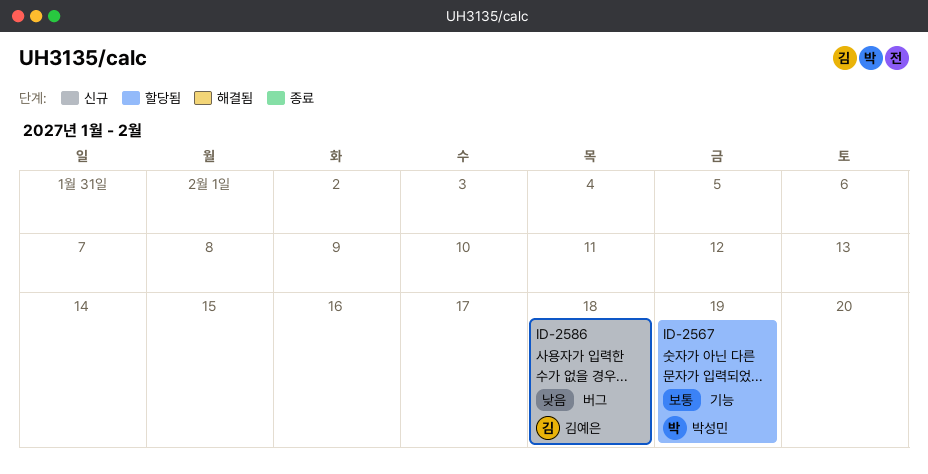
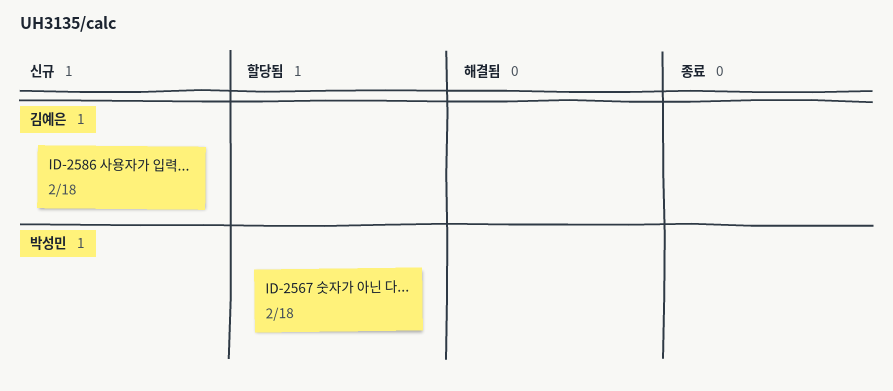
ID-2567, due: Feb 19 -> Feb 18

